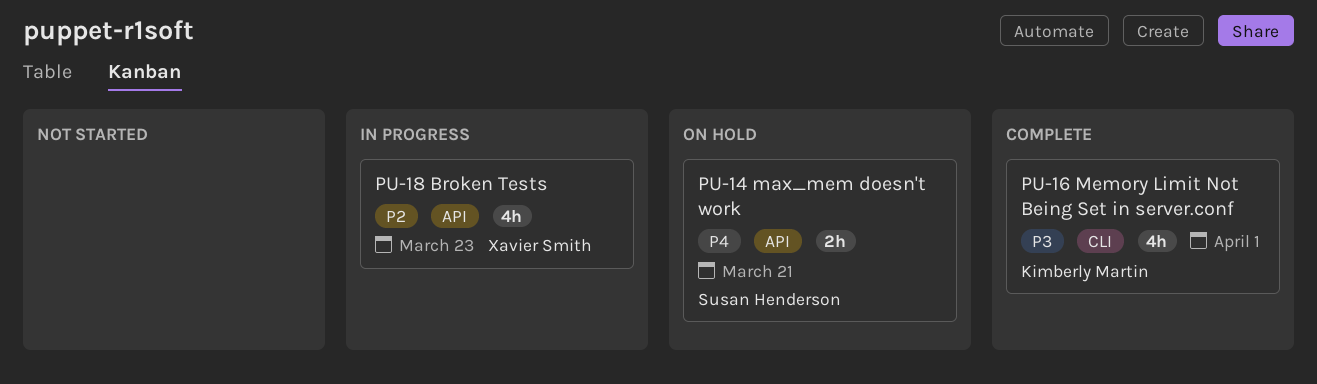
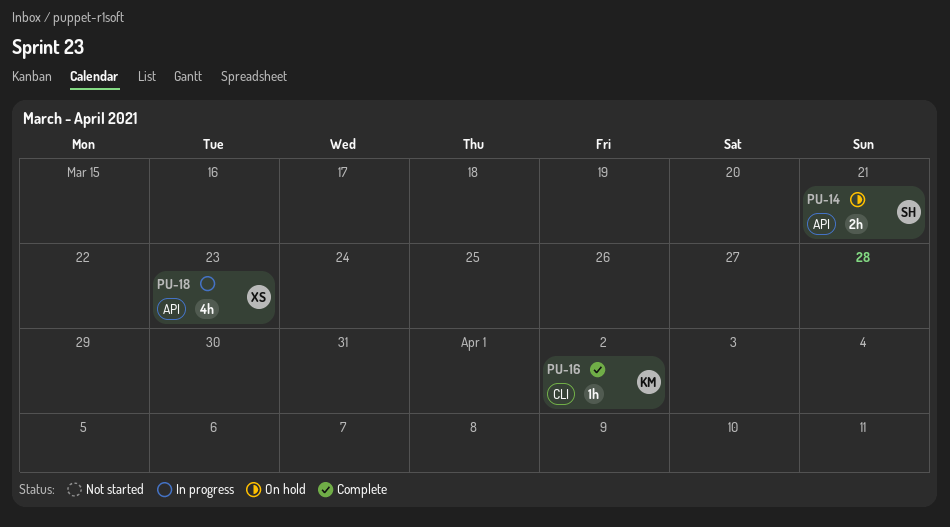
PU-16, estimate: 4h -> 1h
PU-16, due: Apr 1 -> Apr 2

